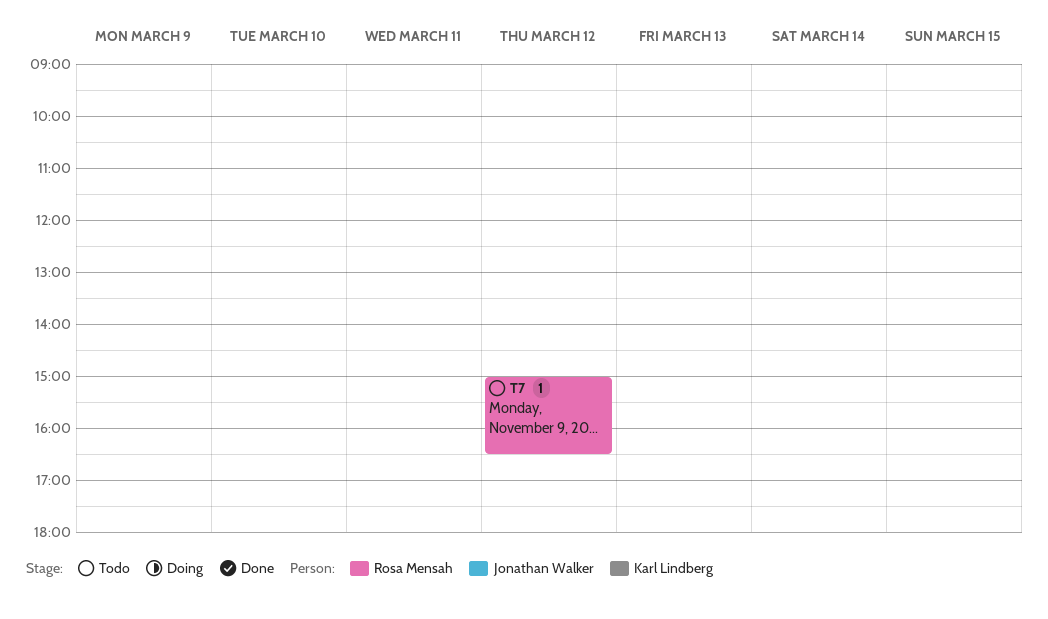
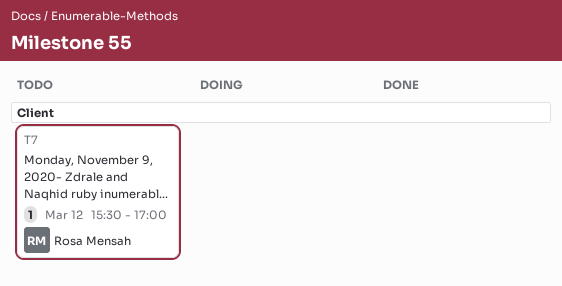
T7, begins: 15:00 -> 15:30
T7, ends: 16:30 -> 17:00

